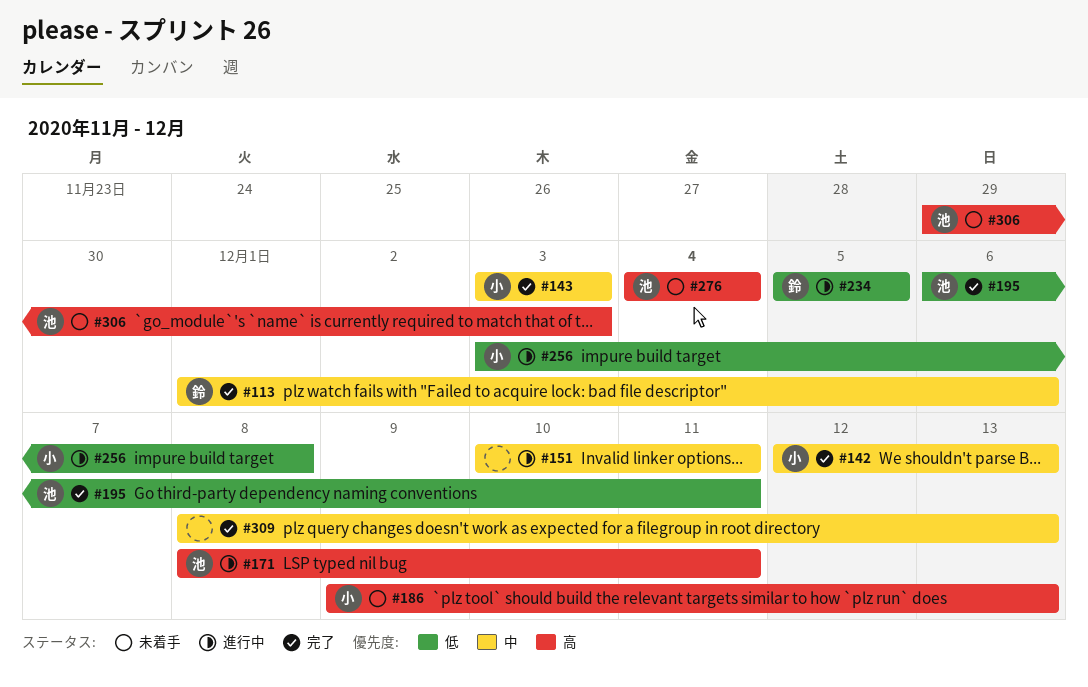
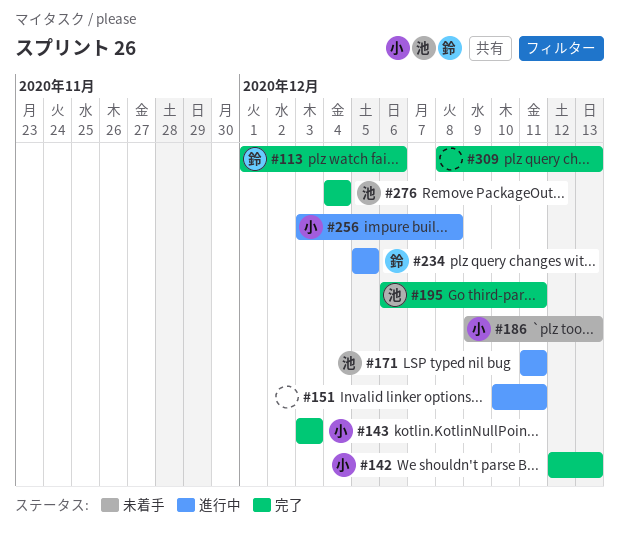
#171, start: Dec 8 -> Dec 11
#276, status: 未着手 -> 完了
#306: present -> none

